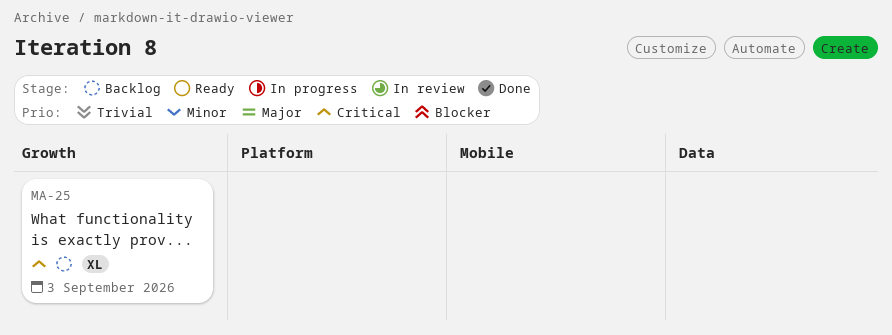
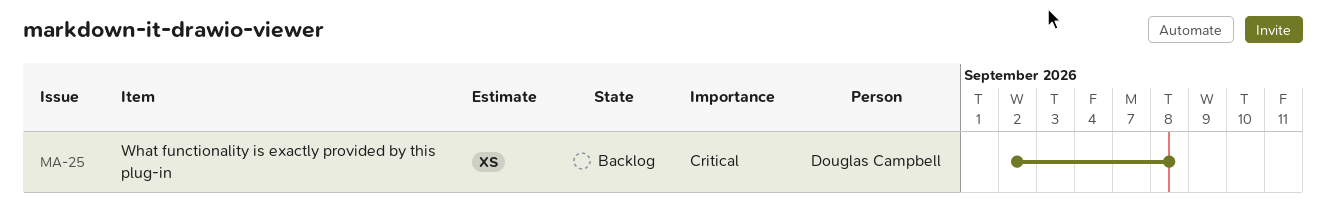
MA-25, estimate: XL -> XS
MA-25, due: Sep 3 -> Sep 8

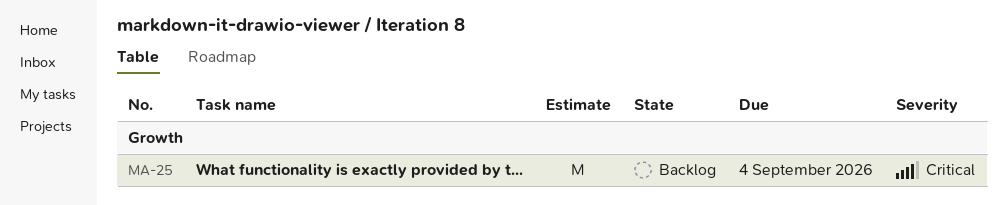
MA-25, estimate: XS -> M
MA-25, due: Sep 8 -> Sep 4

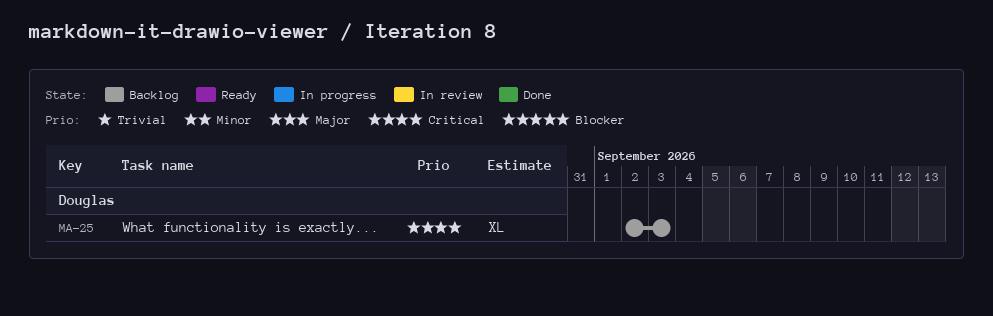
MA-25, estimate: M -> XL
MA-25, due: Sep 4 -> Sep 3

